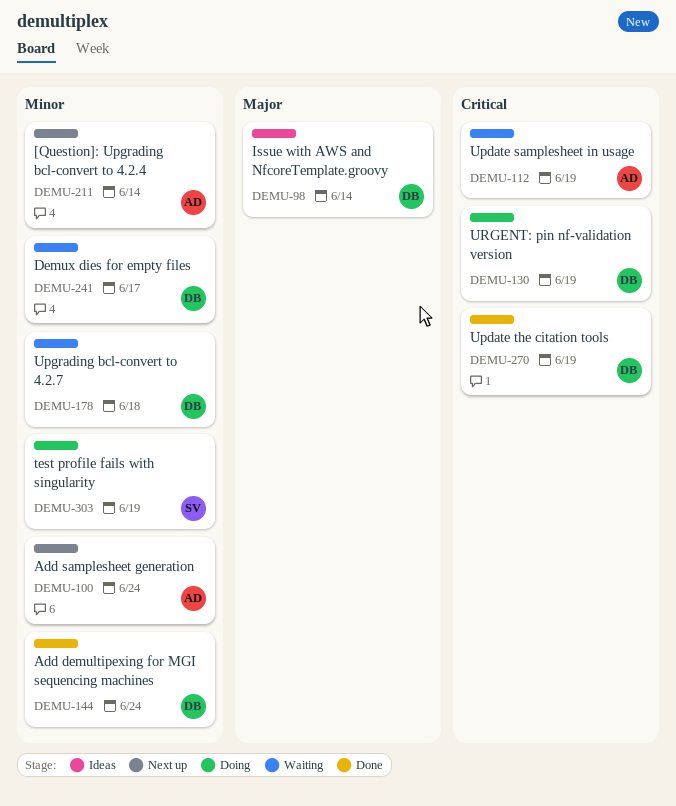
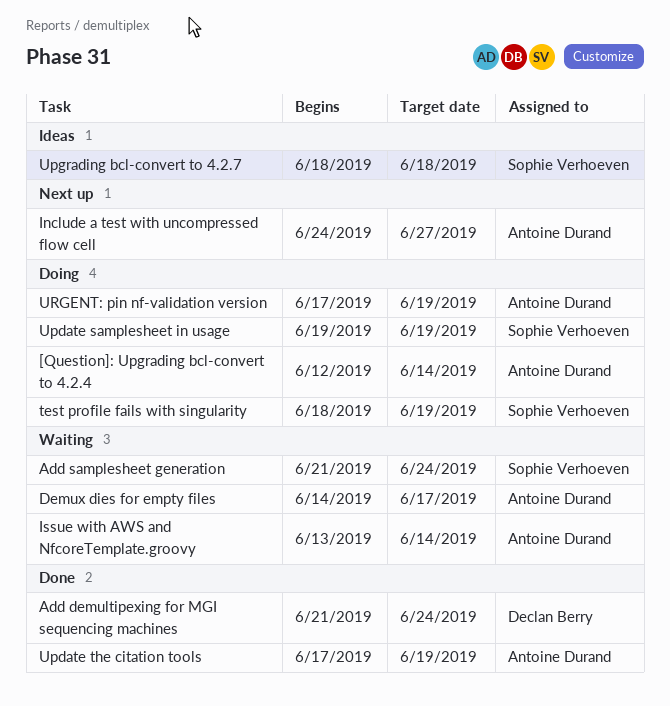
[Question]: Upgrading bcl-convert to 4.2.4, status: Next up -> Doing
Add samplesheet generation, status: Next up -> Waiting
Add samplesheet generation, owner: Antoine Durand -> Sophie Verhoeven
Demux dies for empty files, owner: Declan Berry -> Antoine Durand
Include a test with uncompressed flow cell: none -> present
Issue with AWS and NfcoreTemplate.groovy, status: Ideas -> Waiting
Issue with AWS and NfcoreTemplate.groovy, owner: Declan Berry -> Antoine Durand
Update samplesheet in usage, status: Waiting -> Doing
Update samplesheet in usage, owner: Antoine Durand -> Sophie Verhoeven
Update the citation tools, owner: Declan Berry -> Antoine Durand
Upgrading bcl-convert to 4.2.7, status: Waiting -> Ideas
Upgrading bcl-convert to 4.2.7, owner: Declan Berry -> Sophie Verhoeven
URGENT: pin nf-validation version, owner: Declan Berry -> Antoine Durand

